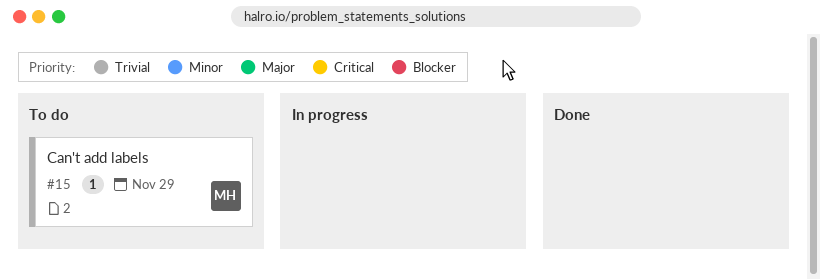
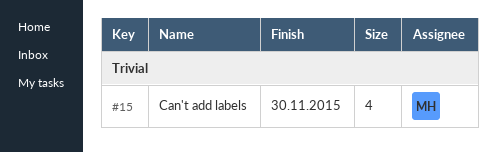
#15, estimate: 1 -> 4
#15, due: Nov 29 -> Nov 30

